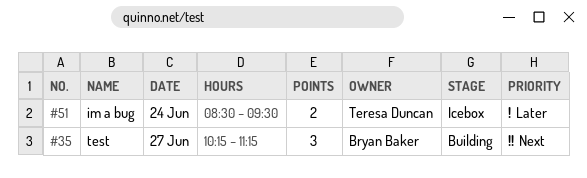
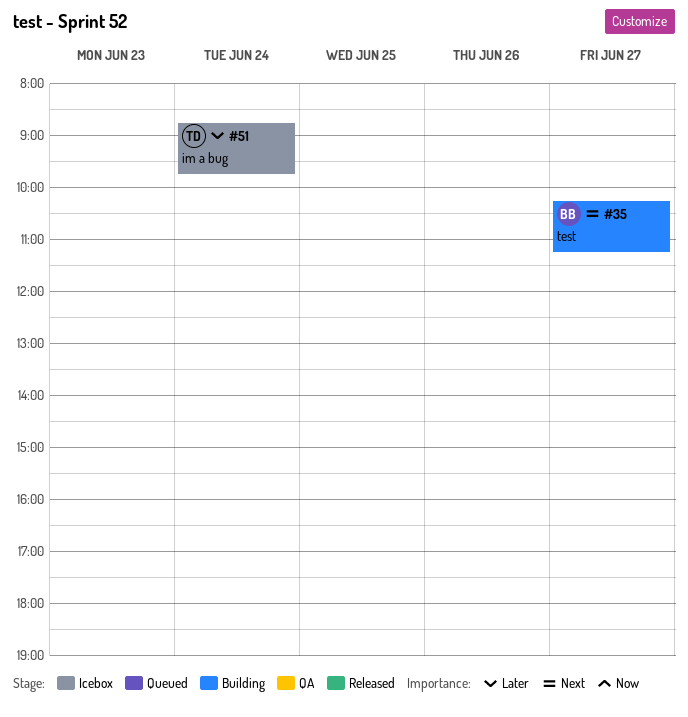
#51, begins: 08:30 -> 08:45
#51, ends: 09:30 -> 09:45

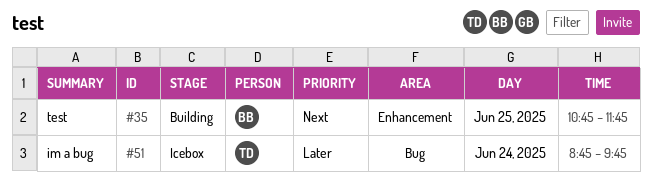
#35, day: Jun 27 -> Jun 25
#35, begins: 10:15 -> 10:45
#35, ends: 11:15 -> 11:45

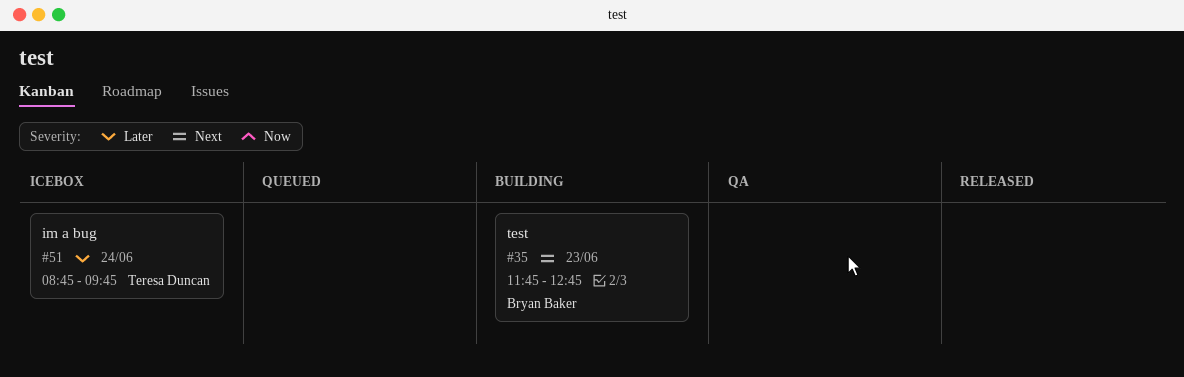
#35, day: Jun 25 -> Jun 23
#35, begins: 10:45 -> 11:45
#35, ends: 11:45 -> 12:45

